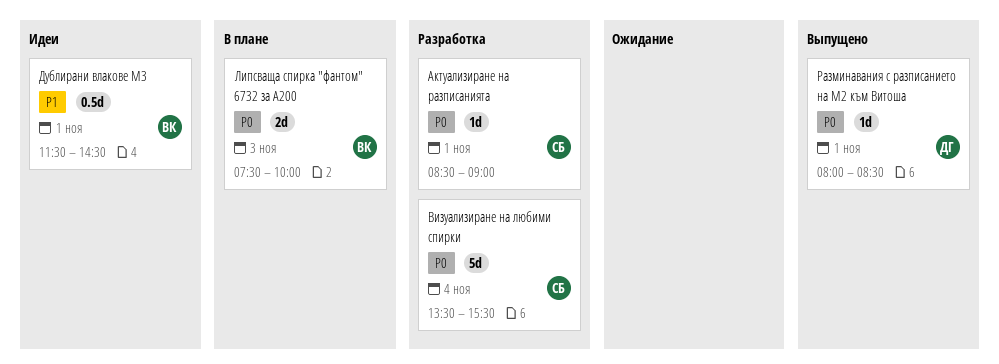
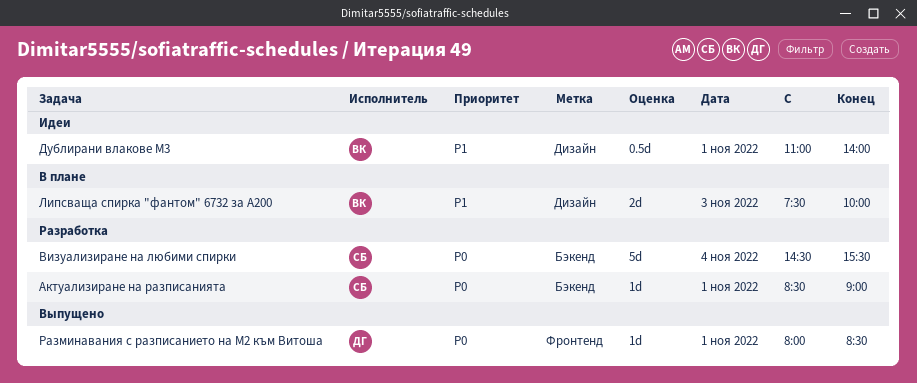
Визуализиране на любими спирки, begins: 13:30 -> 14:30
Дублирани влакове M3, begins: 11:30 -> 11:00
Дублирани влакове M3, ends: 14:30 -> 14:00
Липсваща спирка "фантом" 6732 за А200, priority: P0 -> P1

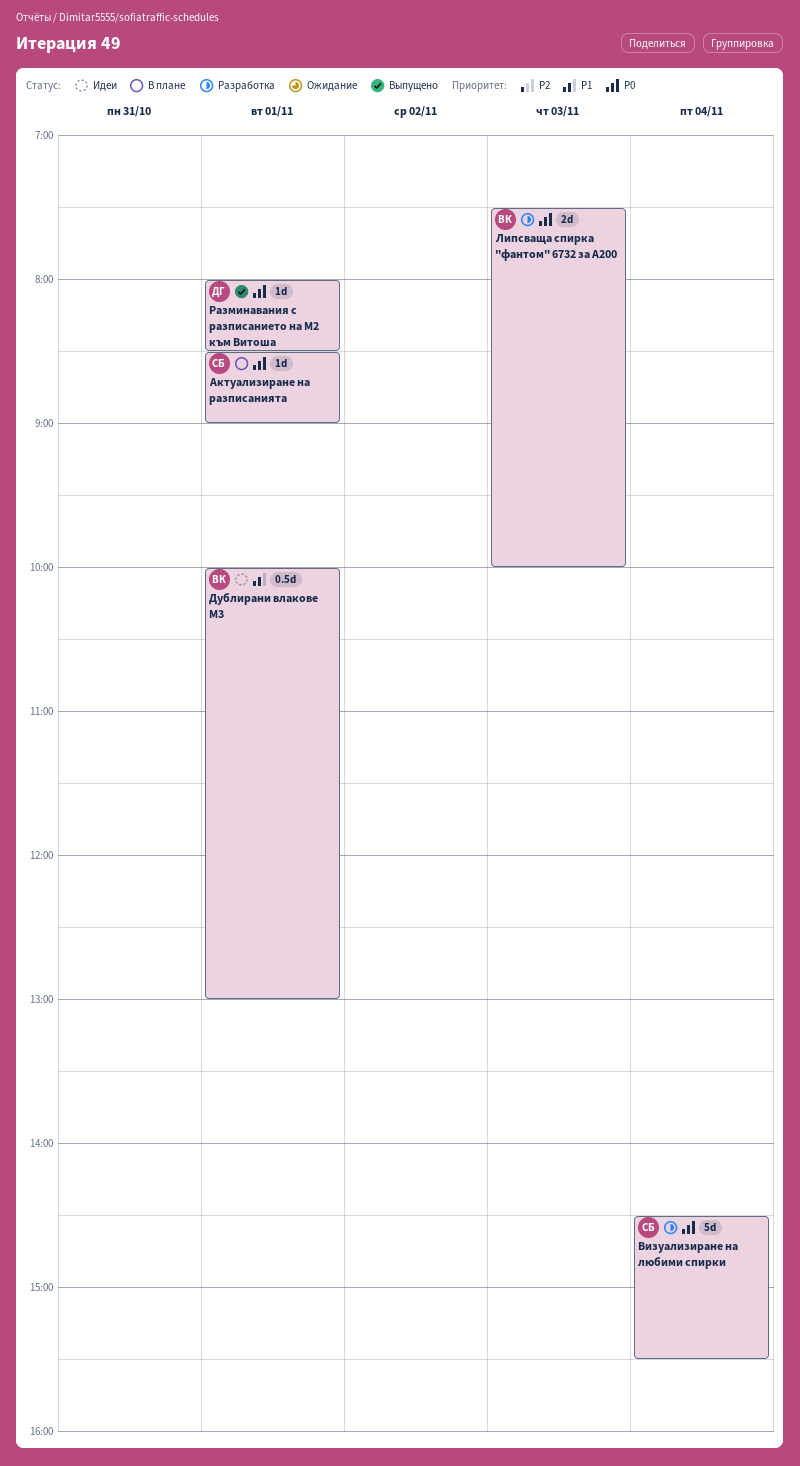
Актуализиране на разписанията, status: Разработка -> В плане
Дублирани влакове M3, begins: 11:00 -> 10:00
Дублирани влакове M3, ends: 14:00 -> 13:00
Липсваща спирка "фантом" 6732 за А200, status: В плане -> Разработка
Липсваща спирка "фантом" 6732 за А200, priority: P1 -> P0

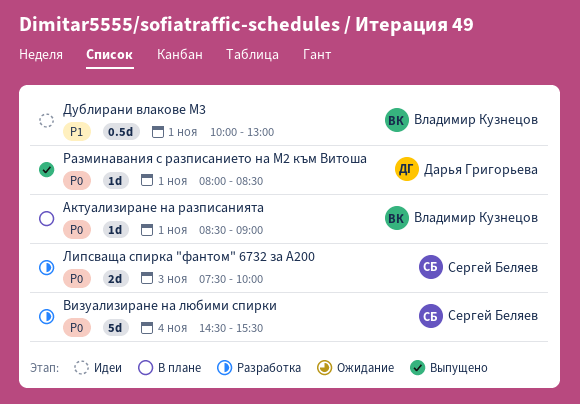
Актуализиране на разписанията, owner: Сергей Беляев -> Владимир Кузнецов
Липсваща спирка "фантом" 6732 за А200, owner: Владимир Кузнецов -> Сергей Беляев

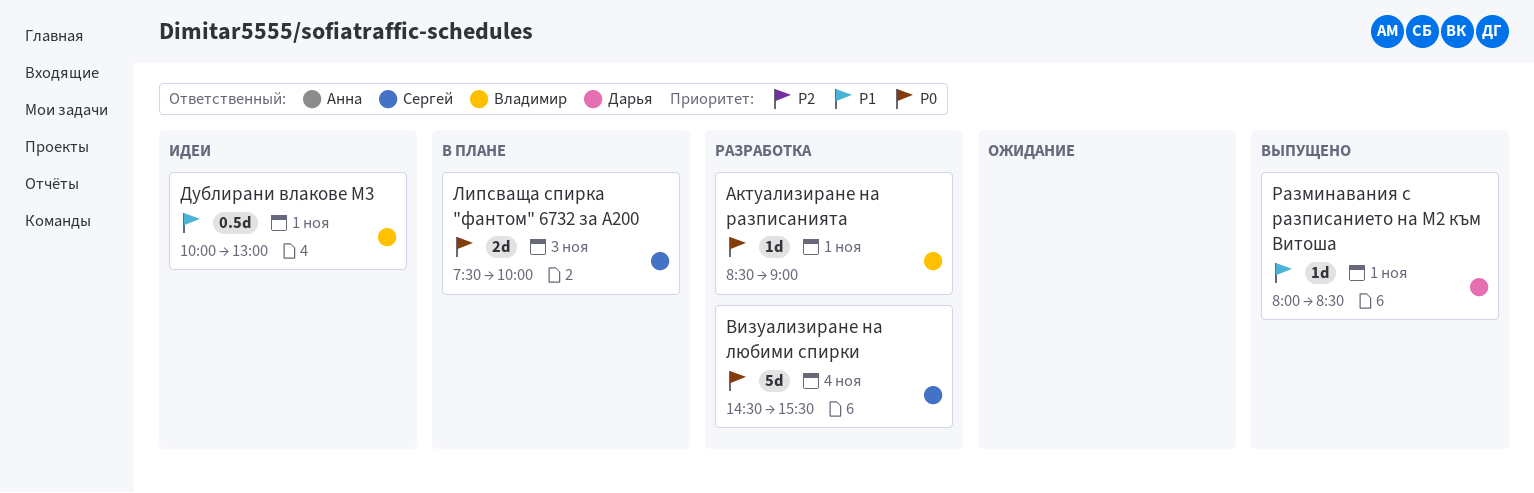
Актуализиране на разписанията, status: В плане -> Разработка
Липсваща спирка "фантом" 6732 за А200, status: Разработка -> В плане
Разминавания с разписанието на М2 към Витоша, priority: P0 -> P1

